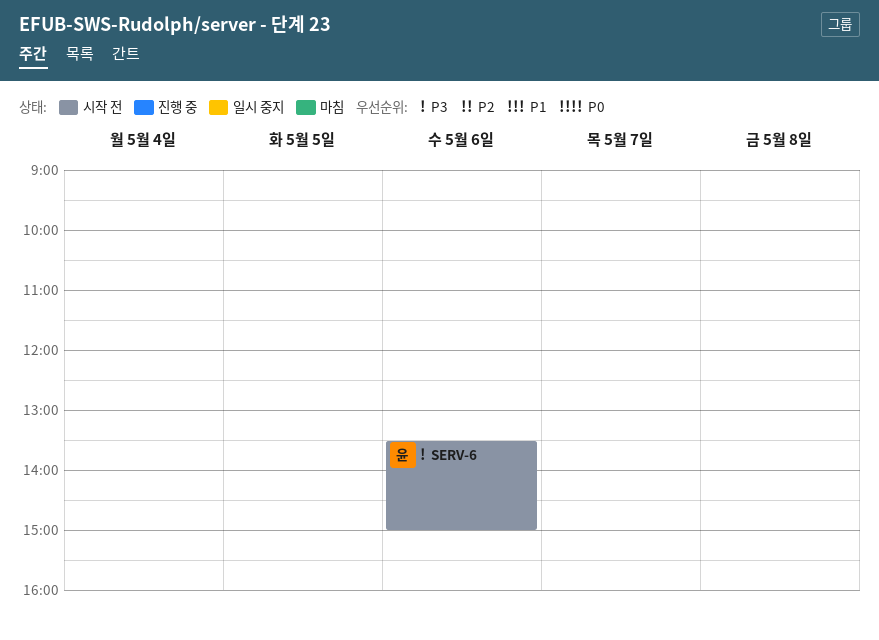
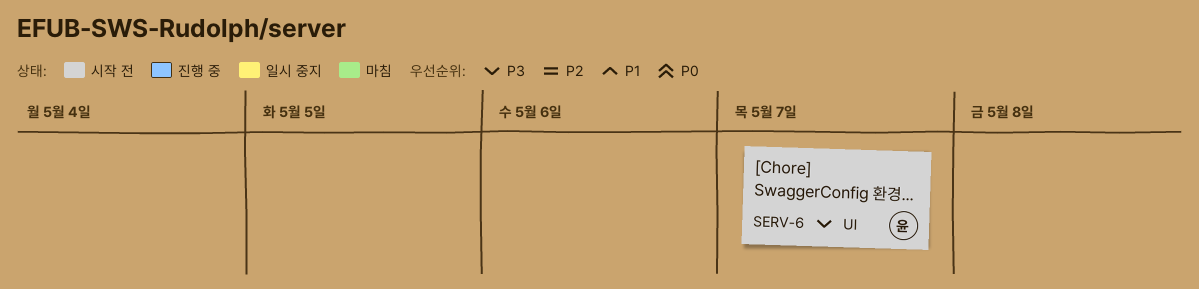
SERV-6, day: May 6 -> May 7

